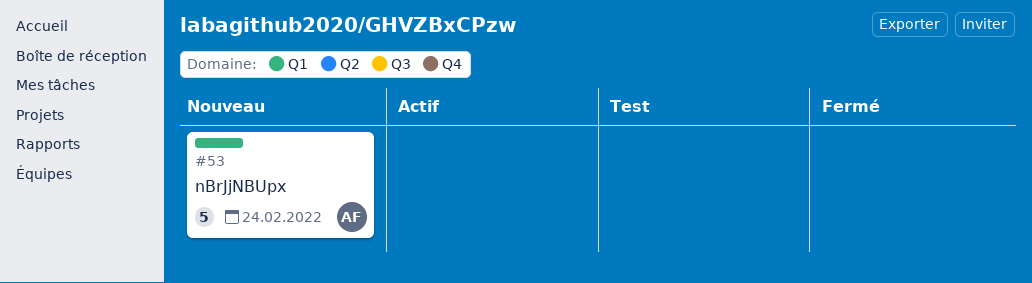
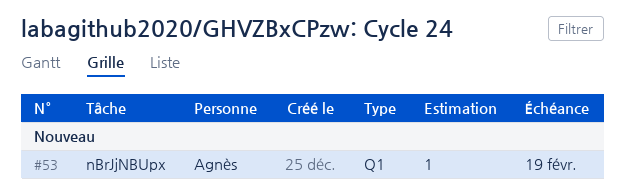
#53, estimate: 5 -> 1
#53, due: Feb 24 -> Feb 19

